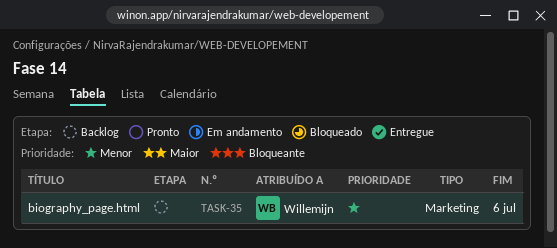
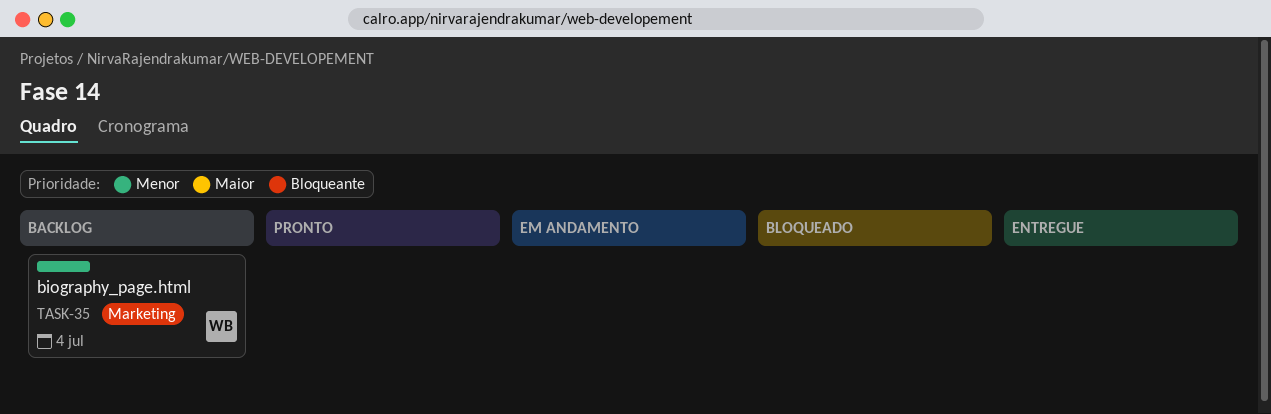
TASK-35, due: Jul 6 -> Jul 4

